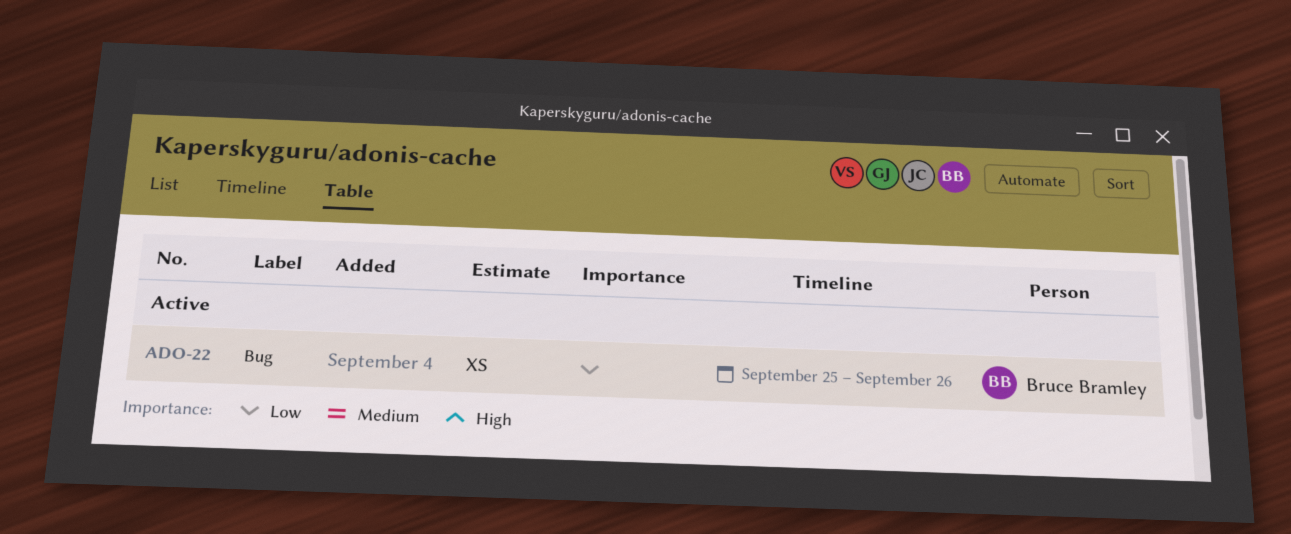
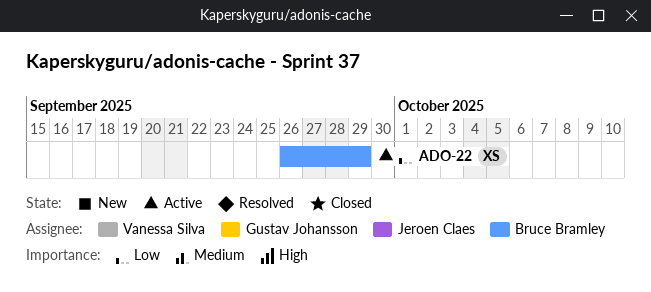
ADO-22, start: Sep 25 -> Sep 26
ADO-22, due: Sep 26 -> Sep 29

